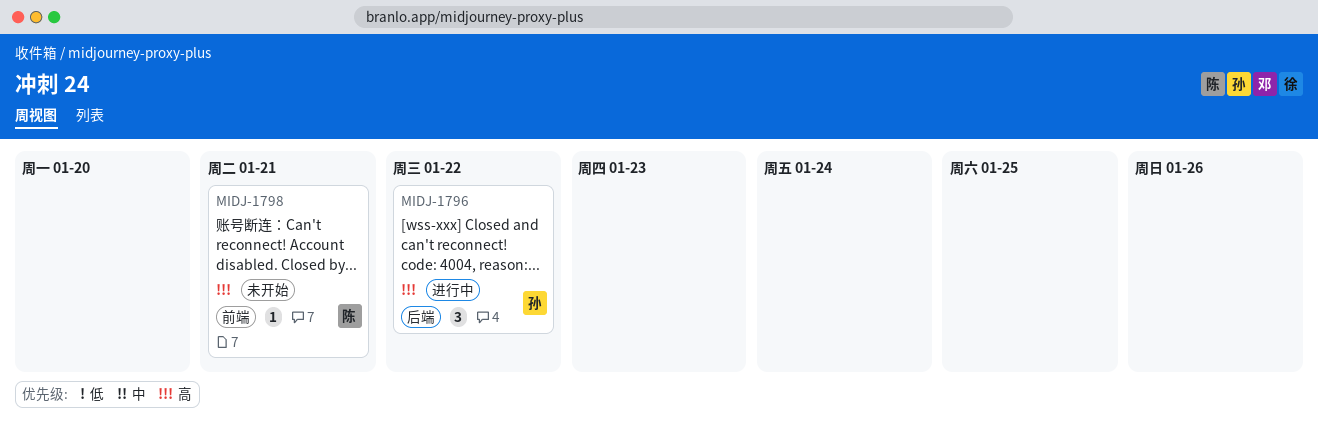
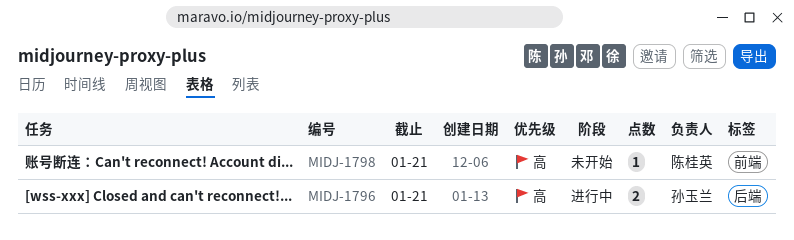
MIDJ-1796, estimate: 3 -> 2
MIDJ-1796, due: Jan 22 -> Jan 21

